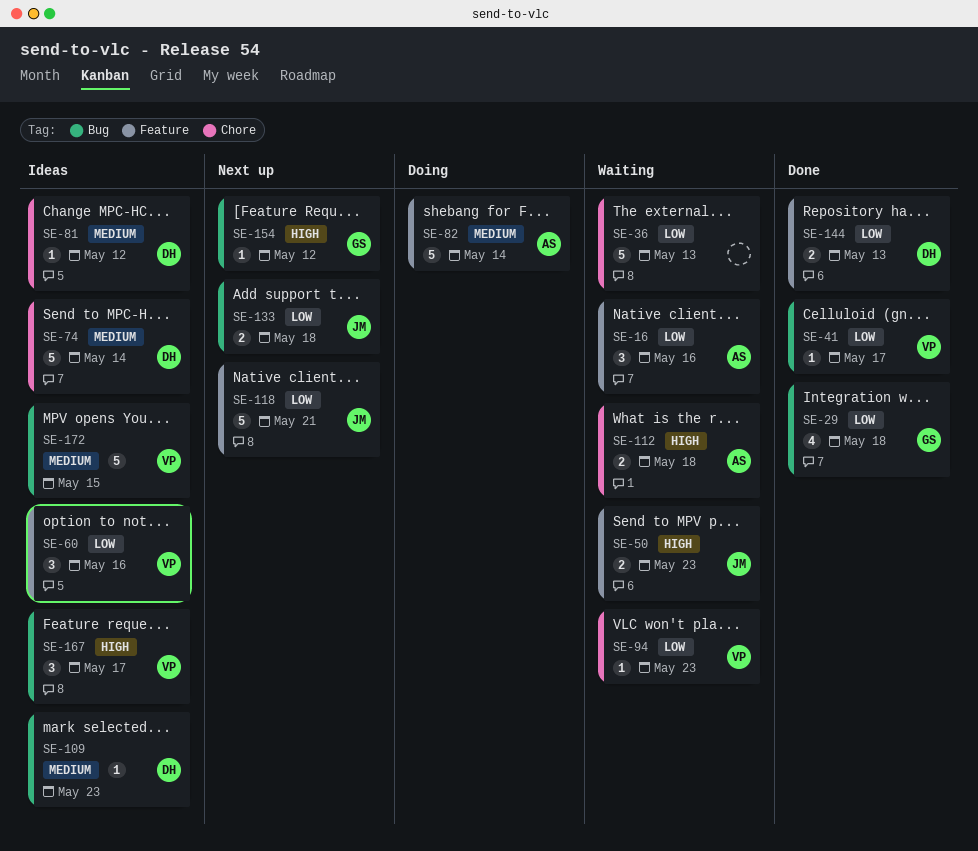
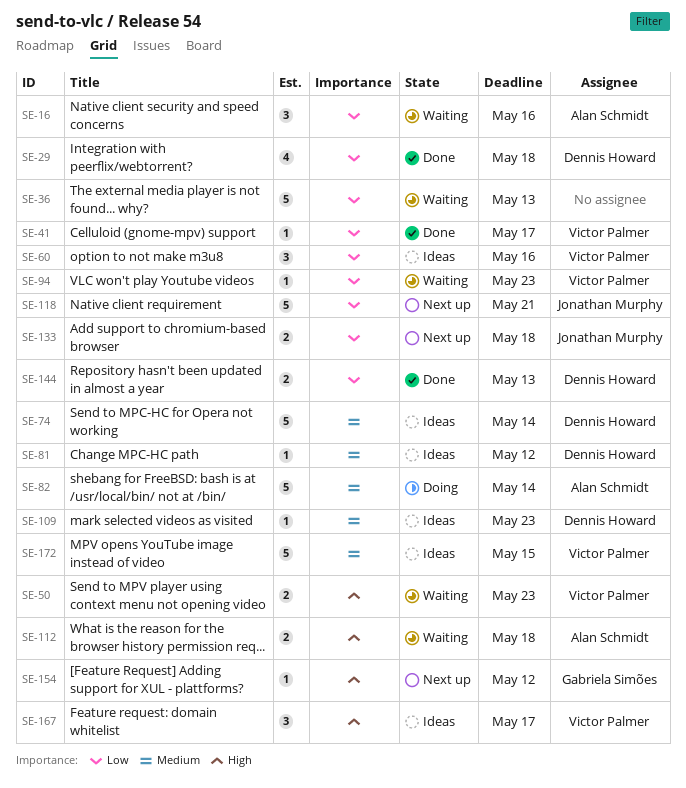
SE-29, owner: Gabriela Simões -> Dennis Howard
SE-50, owner: Jonathan Murphy -> Victor Palmer

